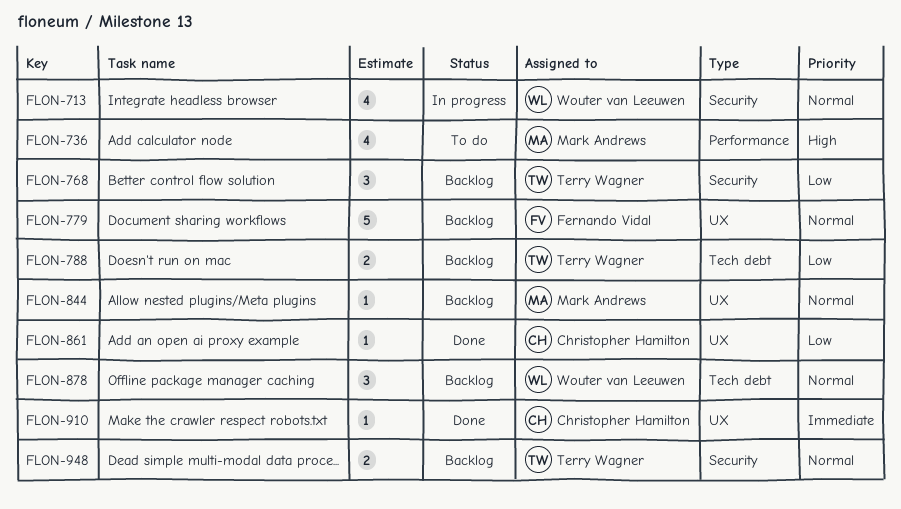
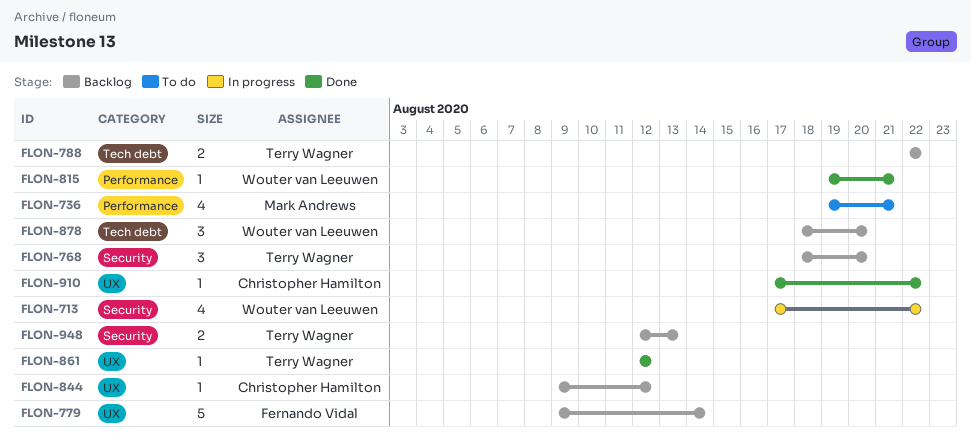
FLON-815: none -> present
FLON-844, owner: Mark Andrews -> Christopher Hamilton
FLON-861, owner: Christopher Hamilton -> Terry Wagner

